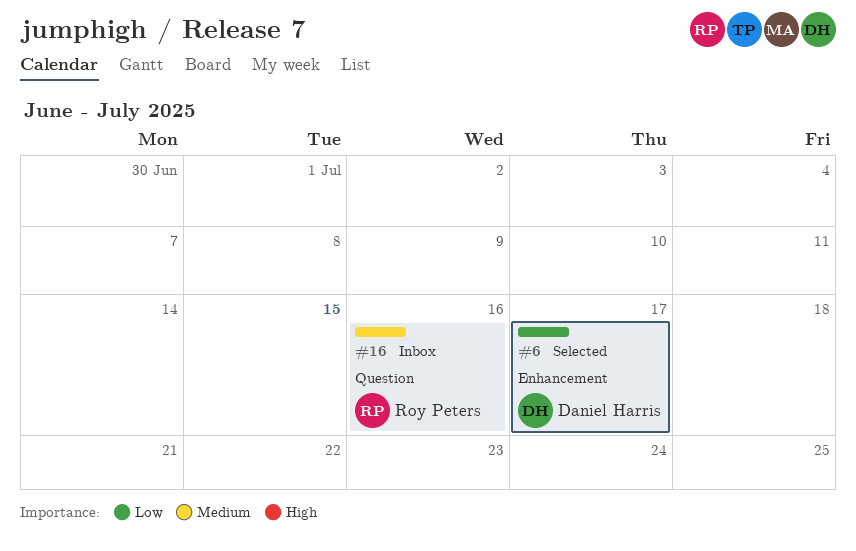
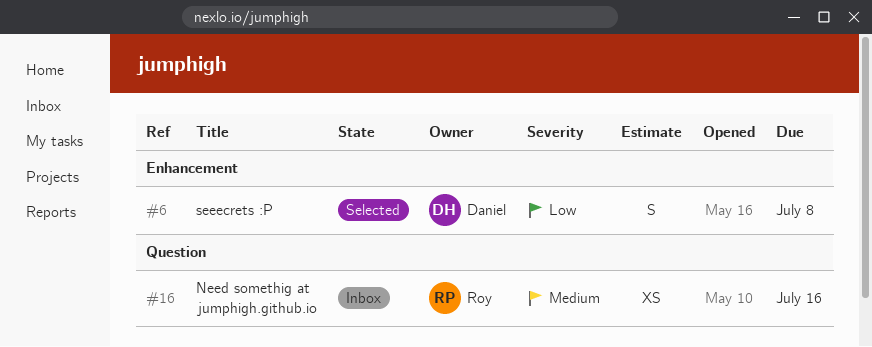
#6, due: Jul 17 -> Jul 8

